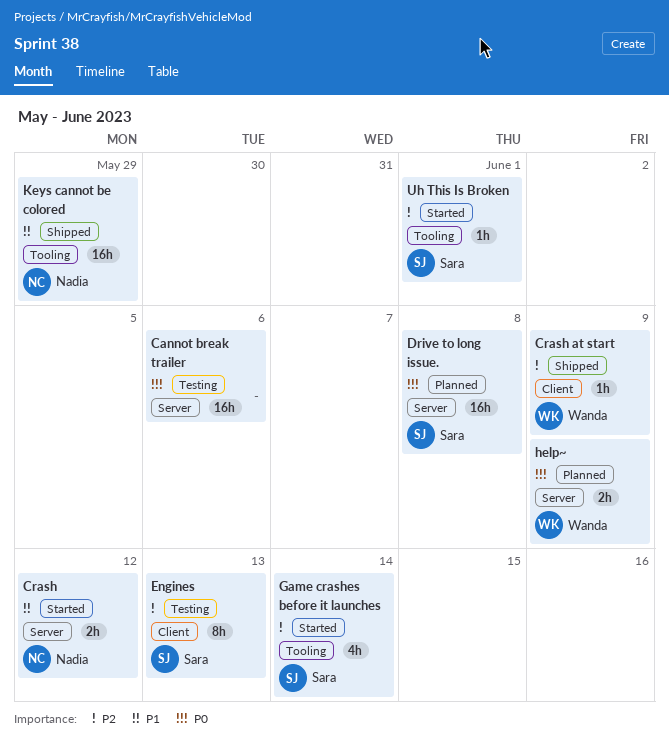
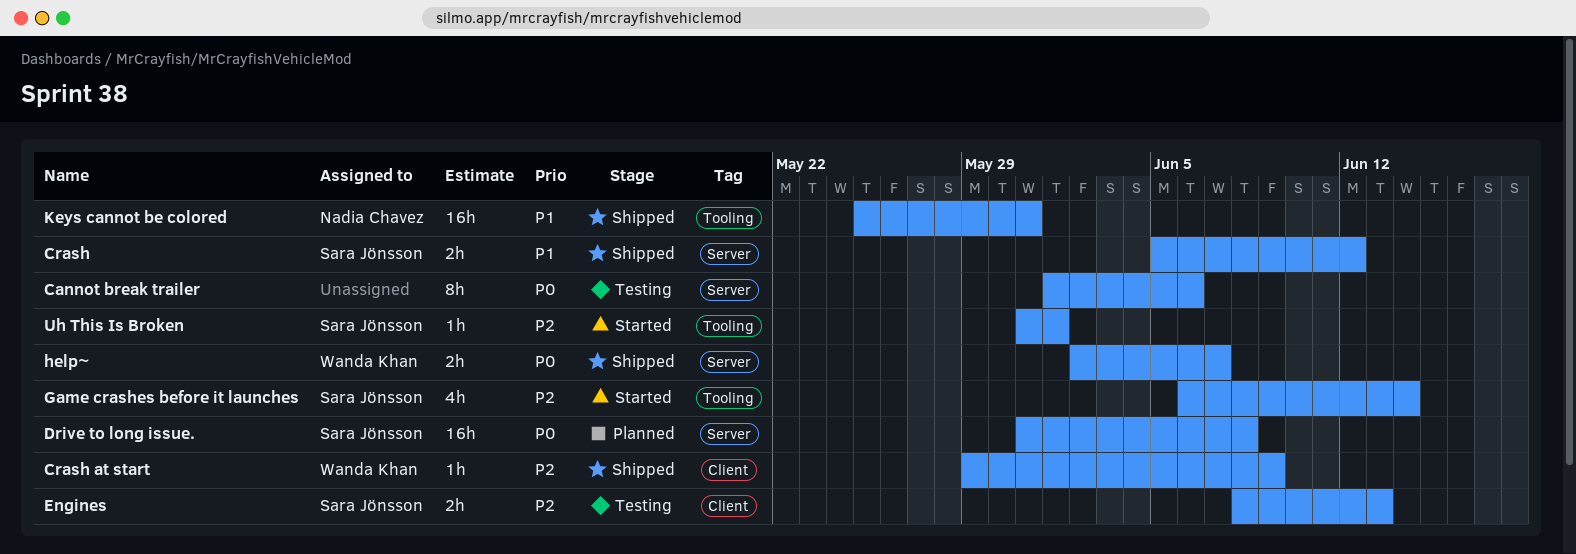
Cannot break trailer, estimate: 16h -> 8h
Crash, status: Started -> Shipped
Crash, owner: Nadia Chavez -> Sara Jönsson
Engines, estimate: 8h -> 2h
help~, status: Planned -> Shipped
help~, due: Jun 9 -> Jun 7
Keys cannot be colored, due: May 29 -> May 31

